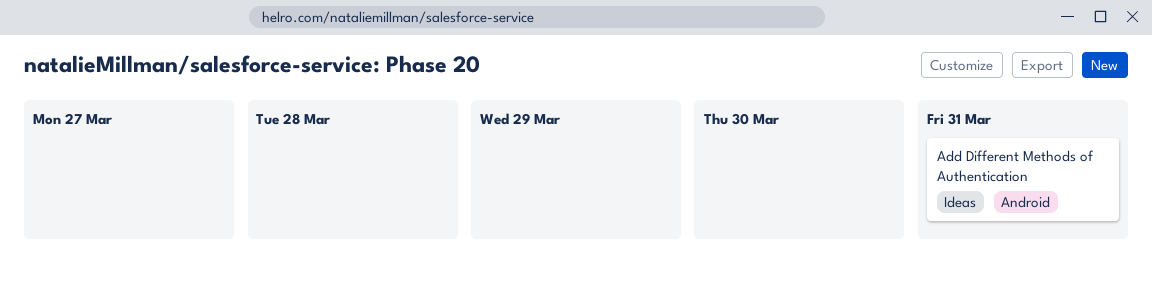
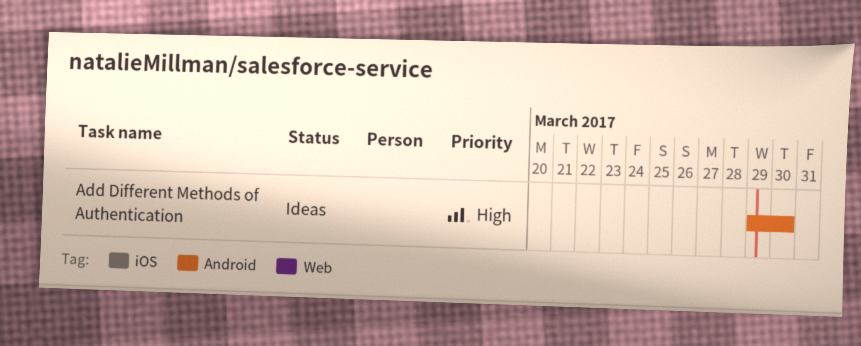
Add Different Methods of Authentication, due: Mar 31 -> Mar 30

